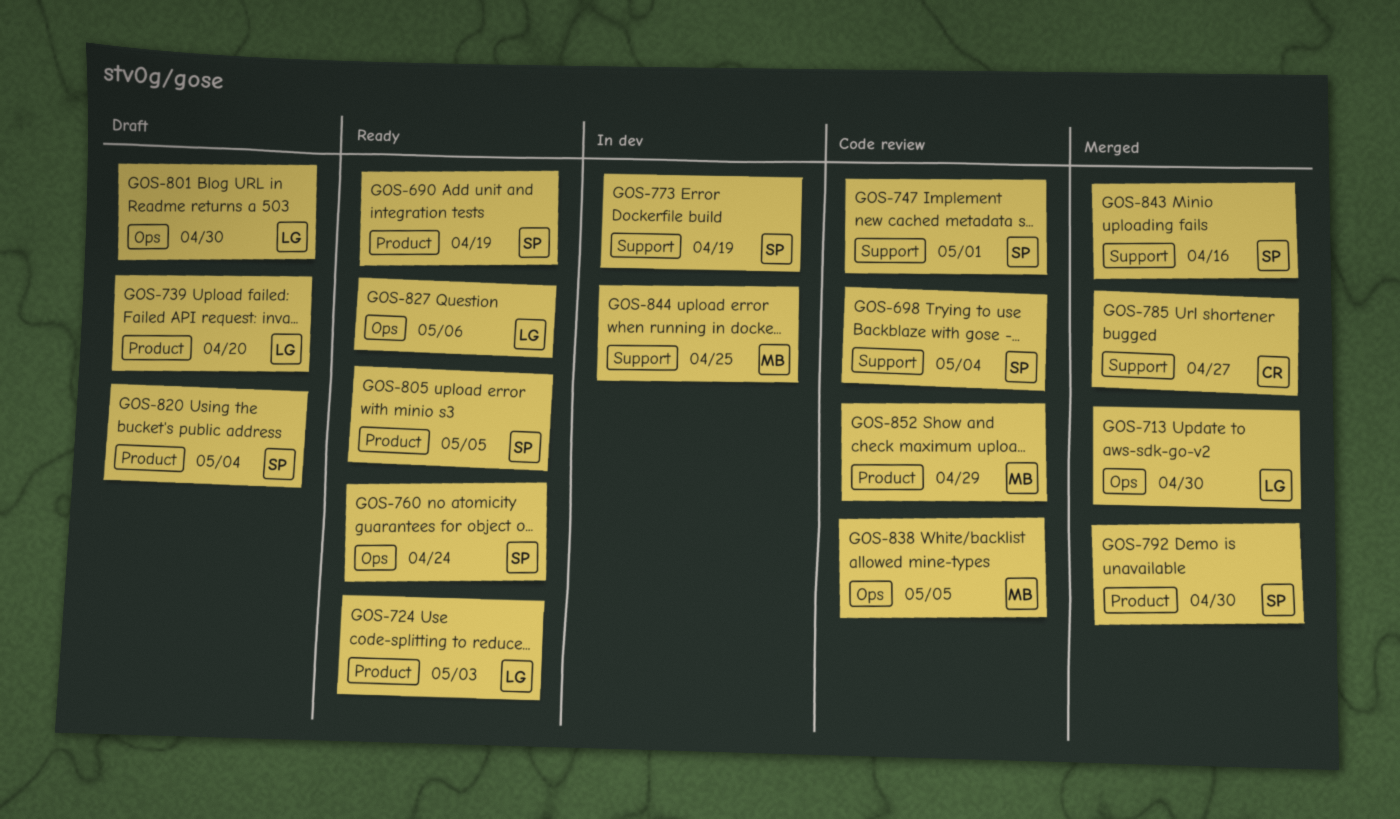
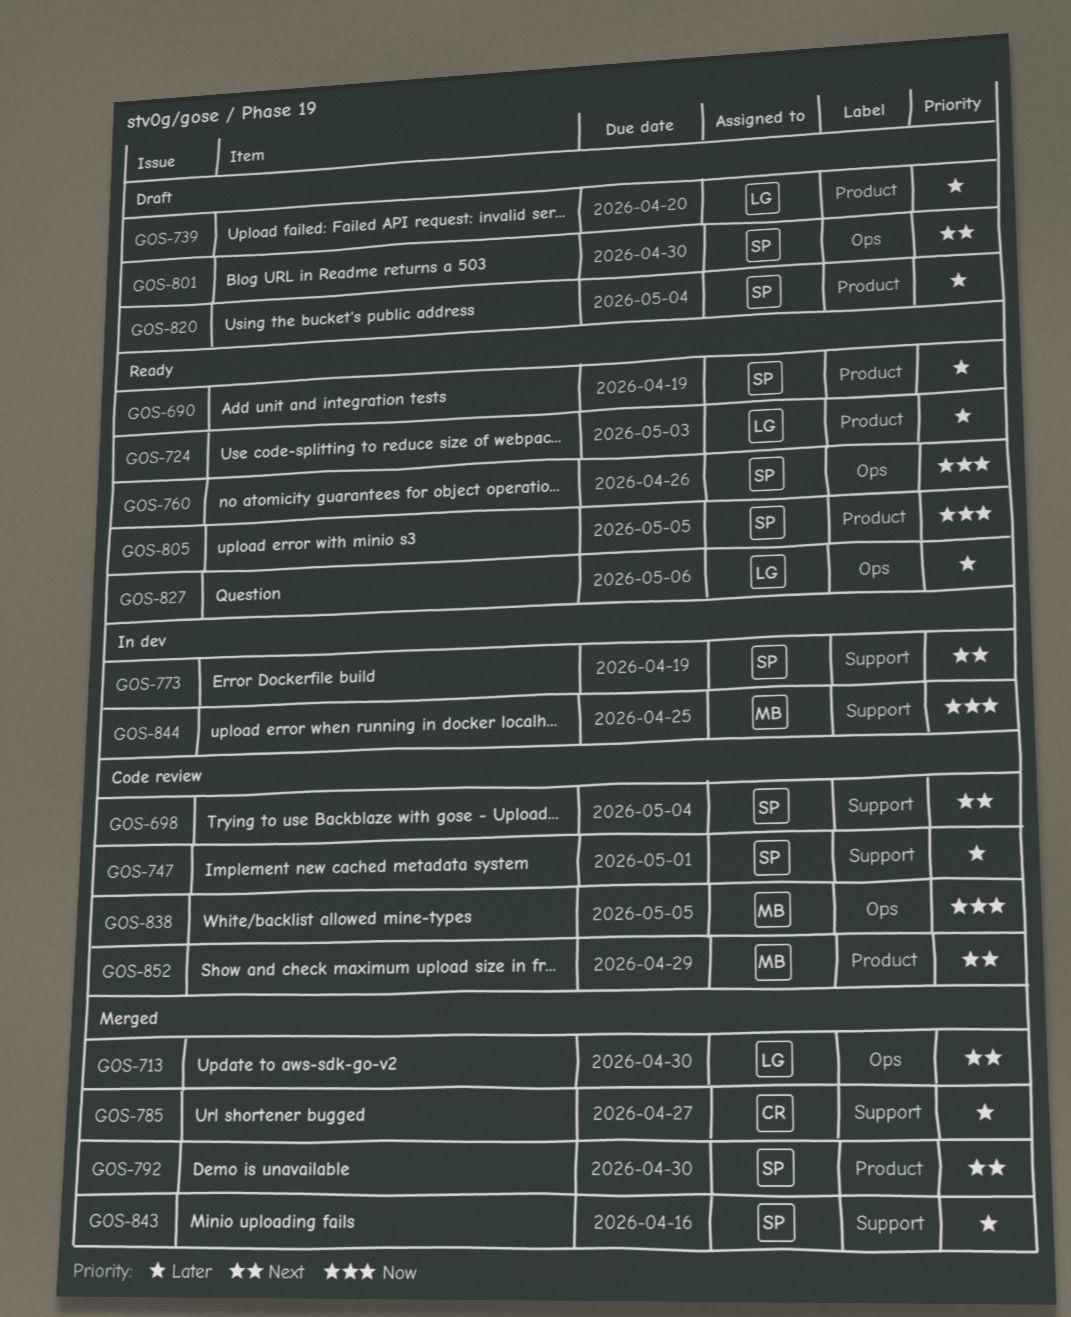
GOS-760, due: Apr 24 -> Apr 26
GOS-801, owner: LG -> SP

